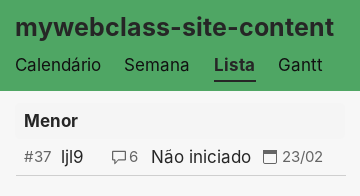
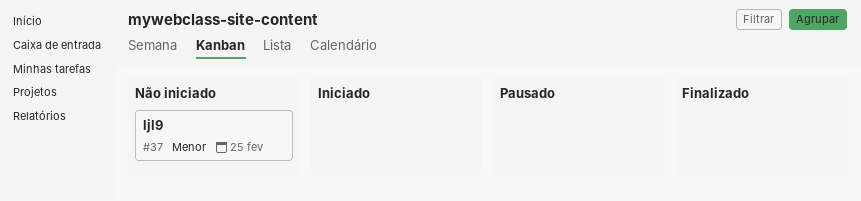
#37, due: Feb 23 -> Feb 25

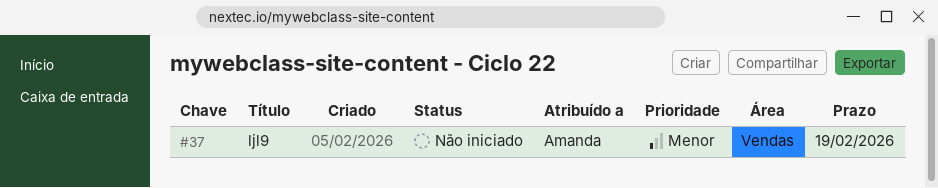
#37, due: Feb 25 -> Feb 19

